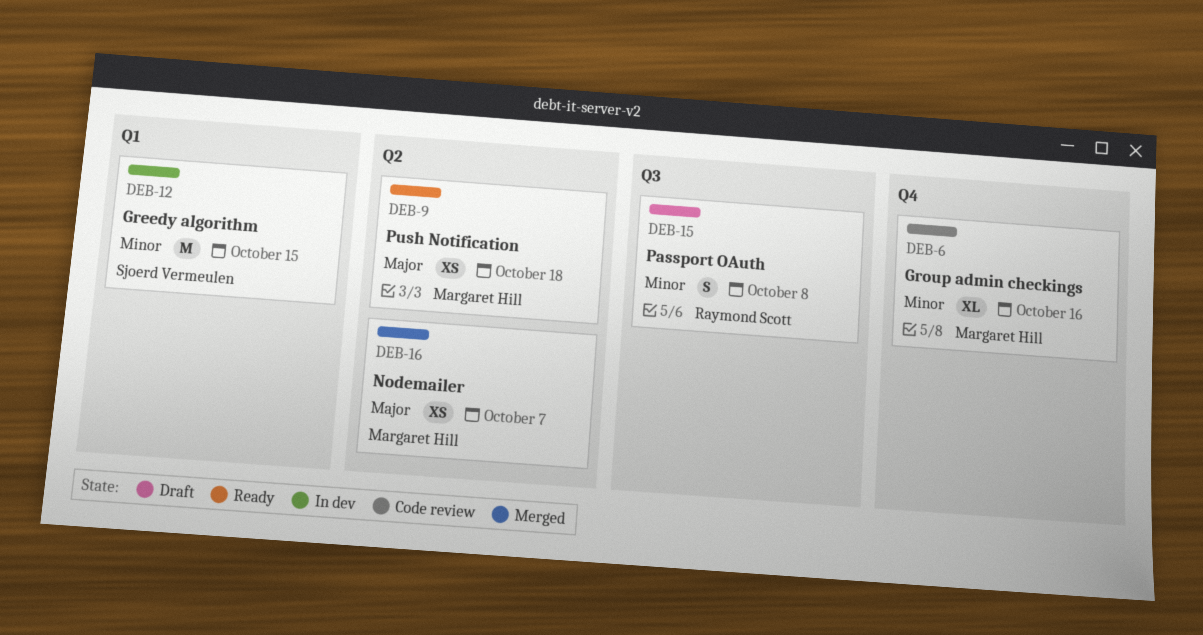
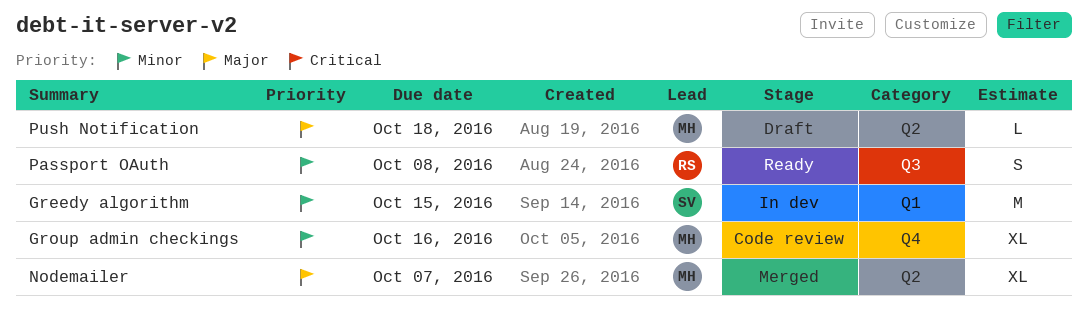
Nodemailer, estimate: XS -> XL
Passport OAuth, status: Draft -> Ready
Push Notification, status: Ready -> Draft
Push Notification, estimate: XS -> L

